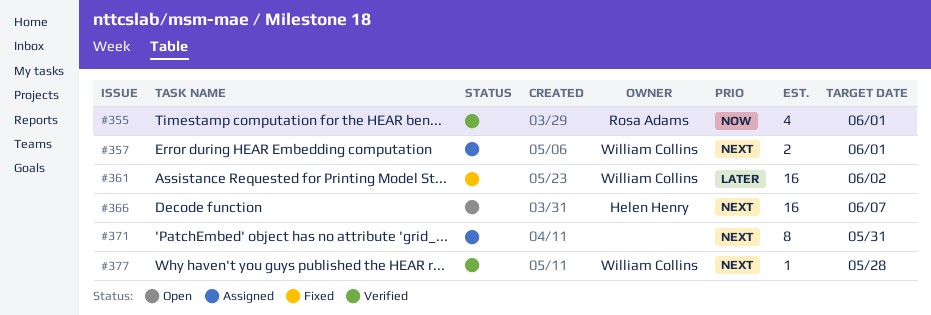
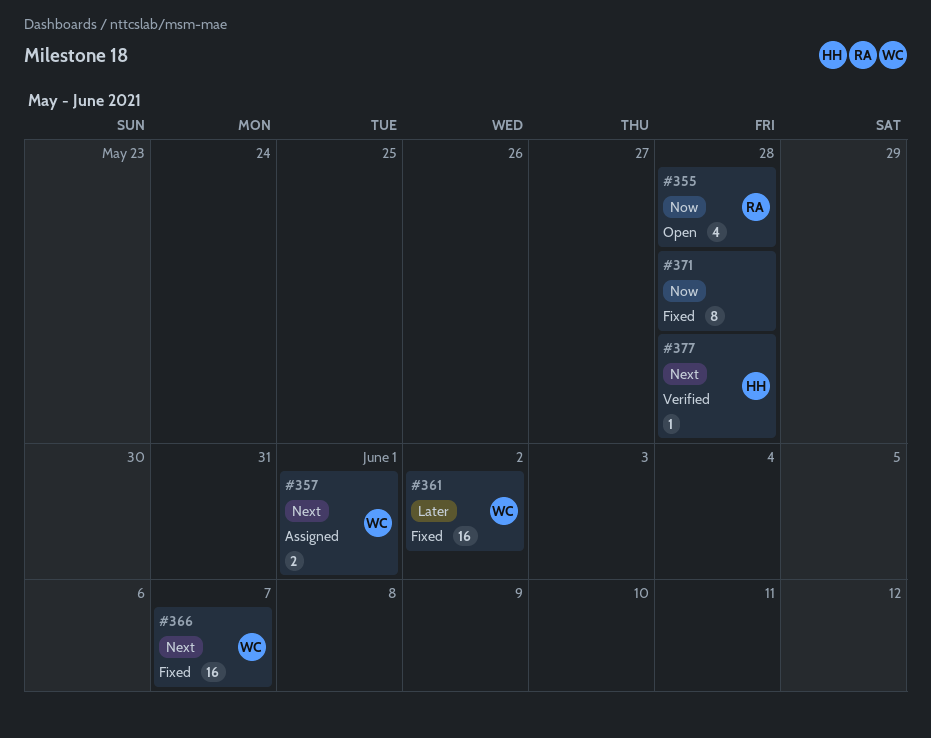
#355, status: Verified -> Open
#355, due: Jun 1 -> May 28
#366, status: Open -> Fixed
#366, owner: Helen Henry -> William Collins
#371, status: Assigned -> Fixed
#371, priority: Next -> Now
#371, due: May 31 -> May 28
#377, owner: William Collins -> Helen Henry

